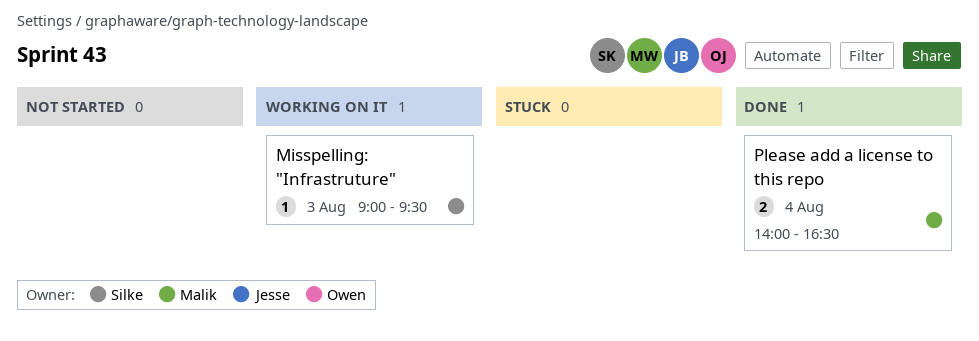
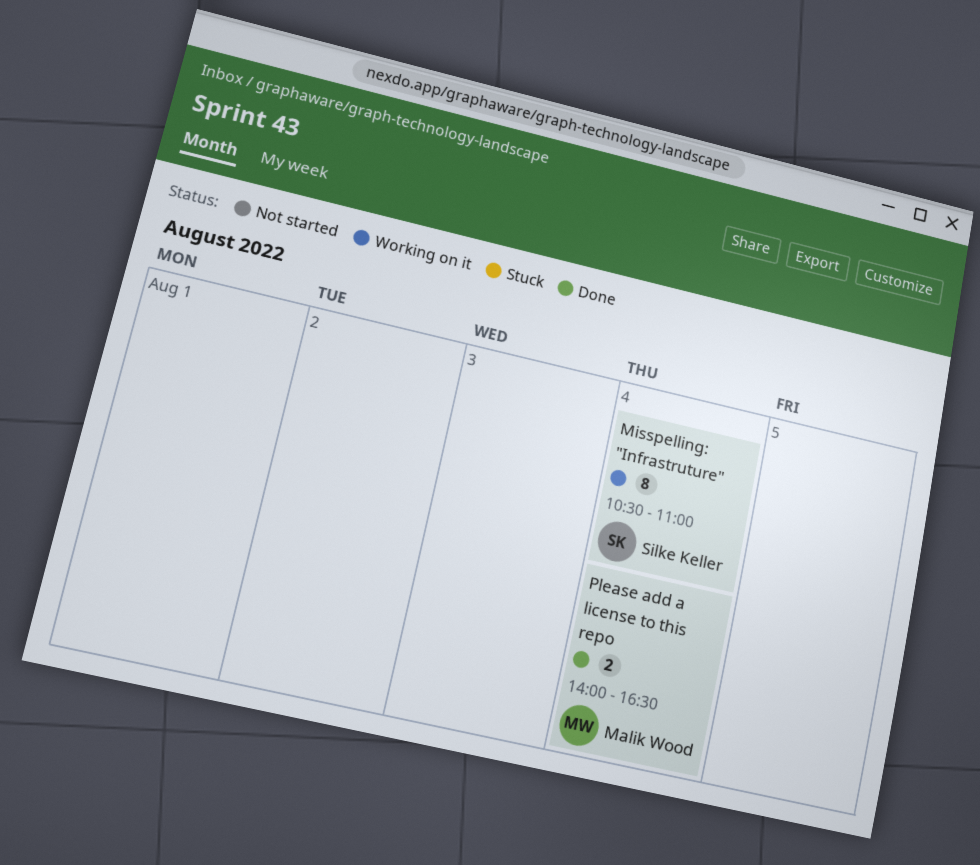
Misspelling: "Infrastruture", estimate: 1 -> 8
Misspelling: "Infrastruture", day: Aug 3 -> Aug 4
Misspelling: "Infrastruture", begins: 09:00 -> 10:30
Misspelling: "Infrastruture", ends: 09:30 -> 11:00

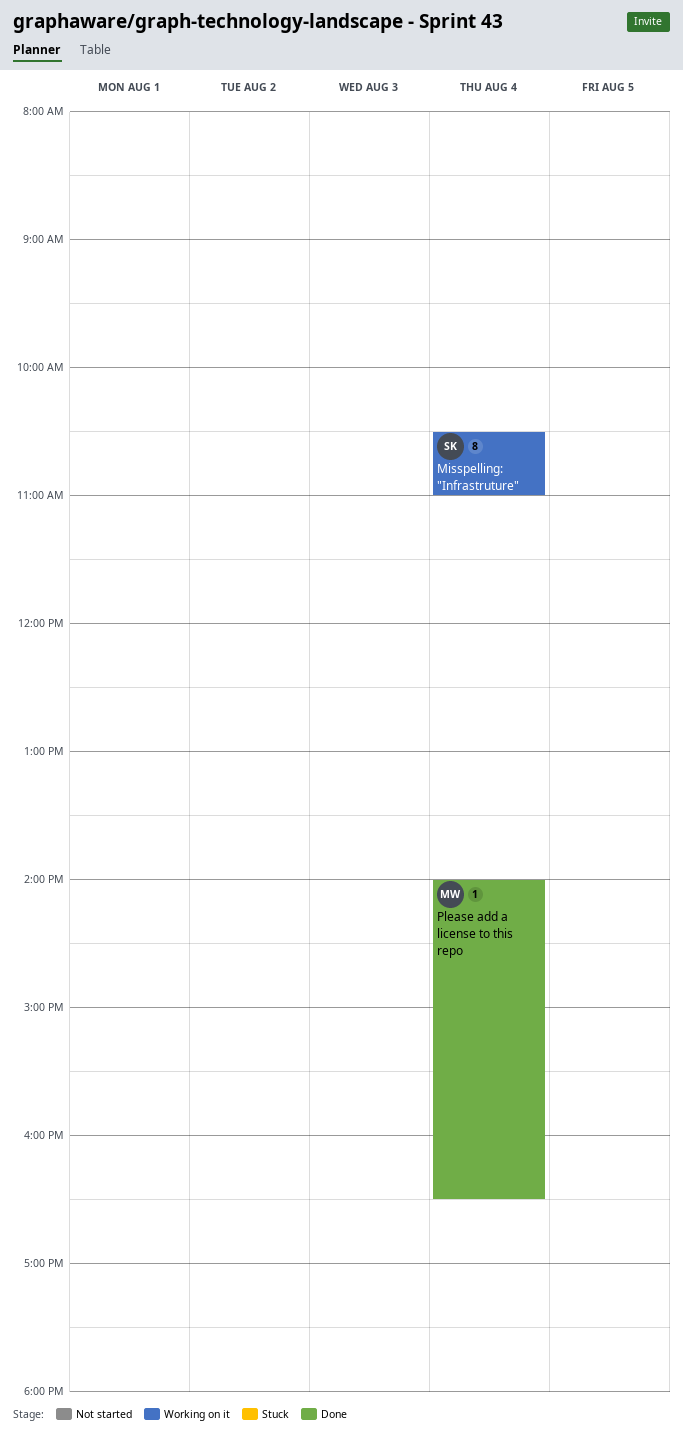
Please add a license to this repo, estimate: 2 -> 1

